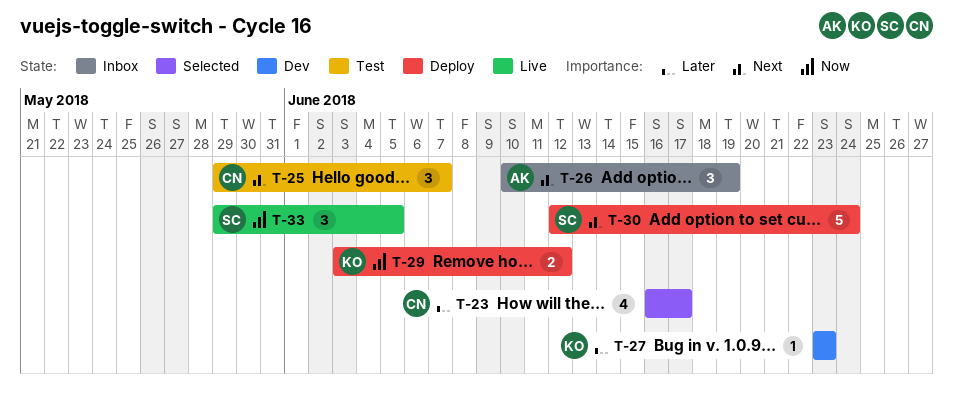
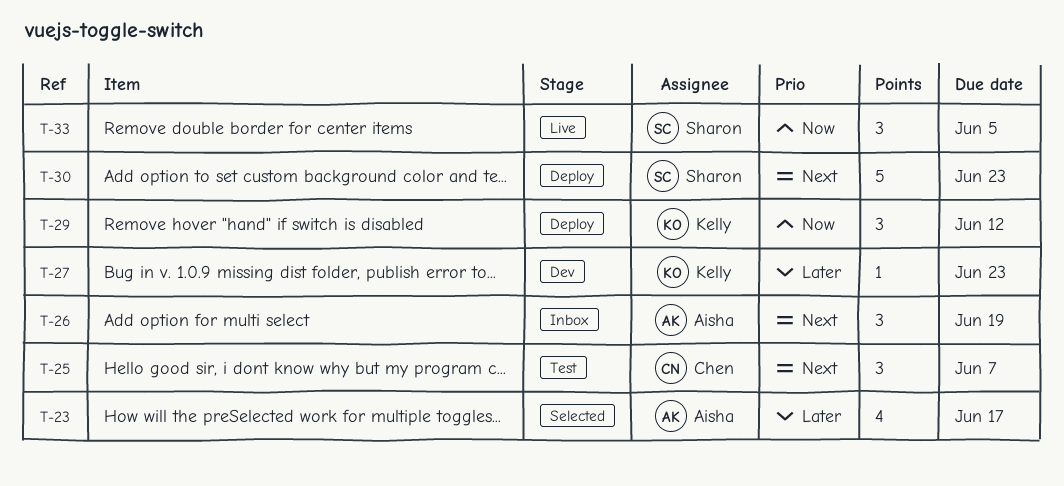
T-23, owner: Chen -> Aisha
T-29, estimate: 2 -> 3
T-30, due: Jun 24 -> Jun 23

